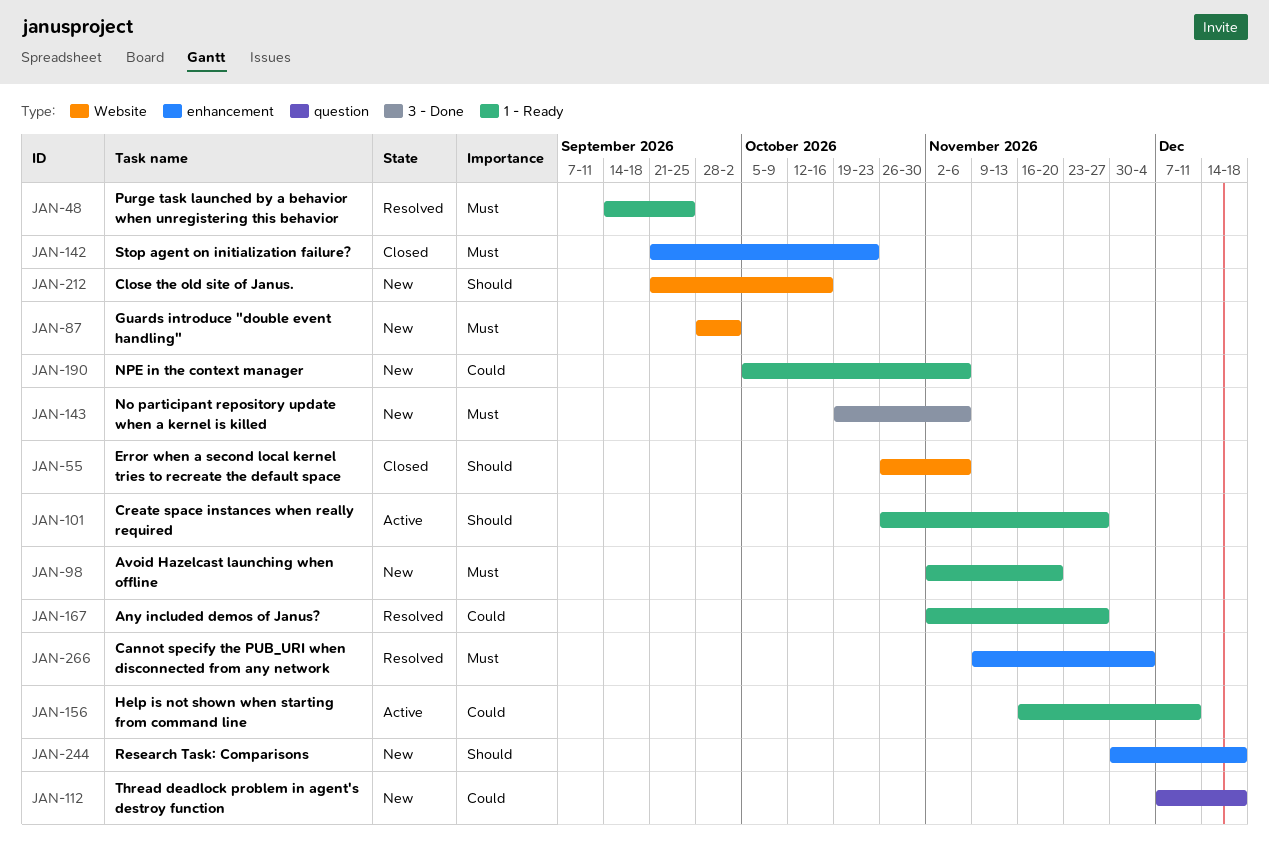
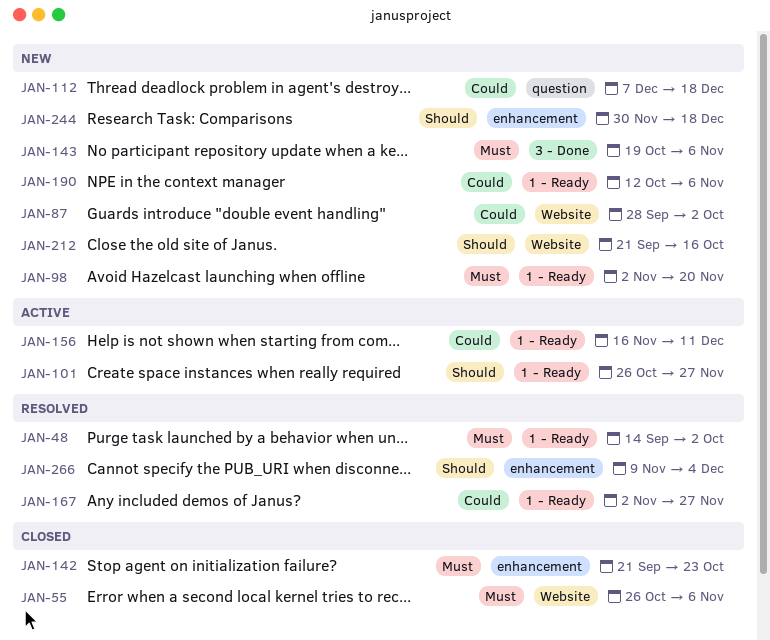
JAN-48, due: Sep 25 -> Oct 2
JAN-55, priority: Should -> Must
JAN-87, priority: Must -> Could
JAN-190, start: Oct 5 -> Oct 12
JAN-266, priority: Must -> Should

